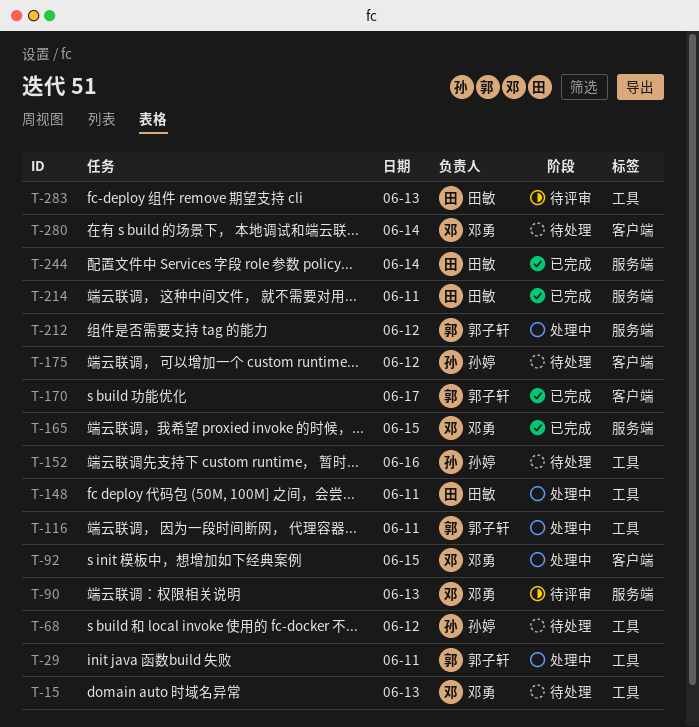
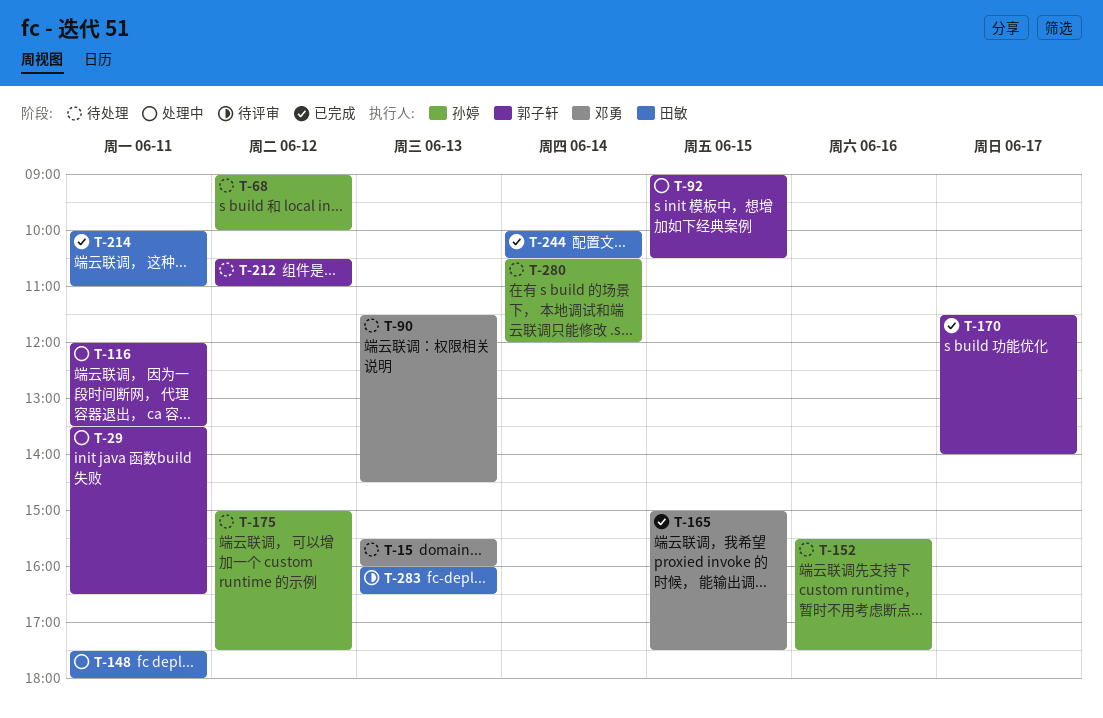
T-90, status: 待评审 -> 待处理
T-92, owner: 邓勇 -> 郭子轩
T-212, status: 处理中 -> 待处理
T-280, owner: 邓勇 -> 孙婷

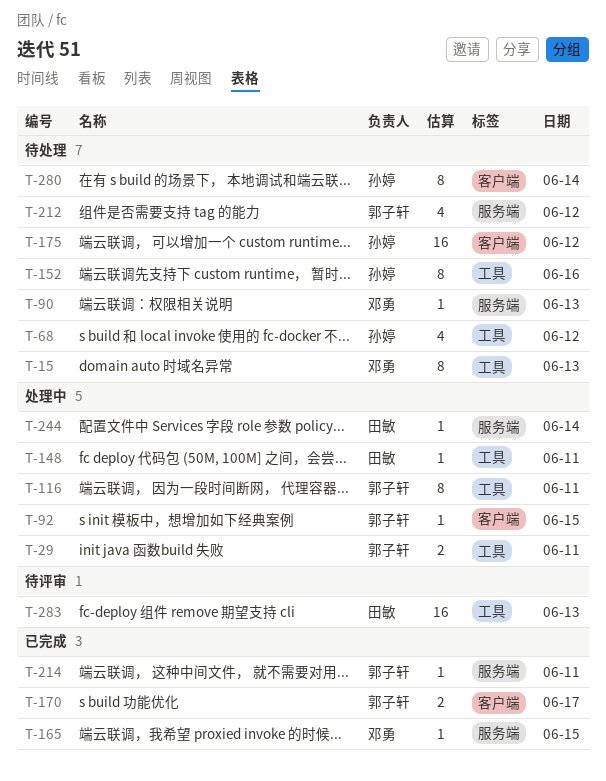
T-214, owner: 田敏 -> 郭子轩
T-244, status: 已完成 -> 处理中

